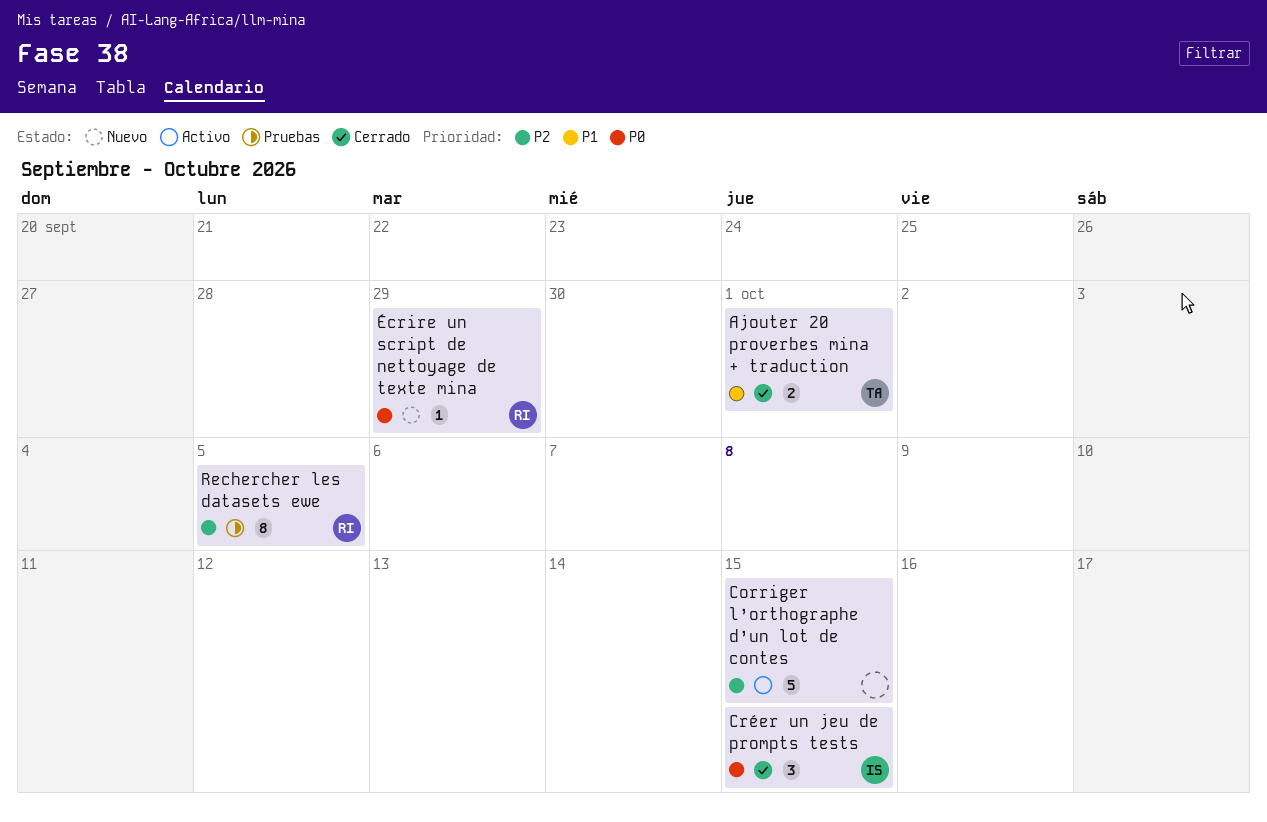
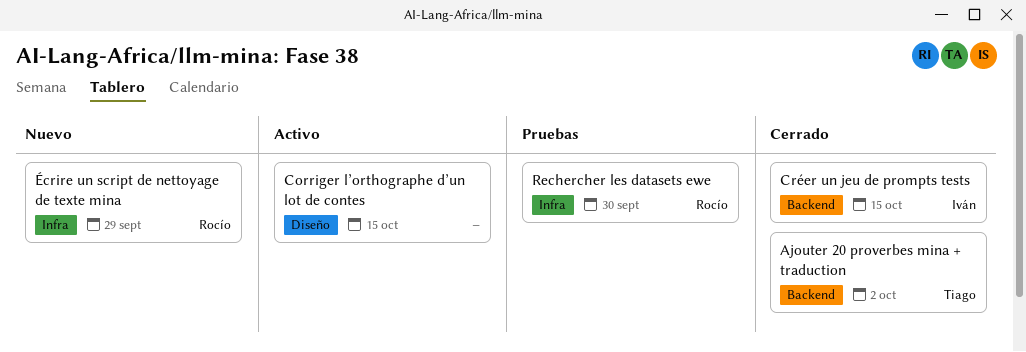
Ajouter 20 proverbes mina + traduction, due: Oct 1 -> Oct 2
Rechercher les datasets ewe, due: Oct 5 -> Sep 30

